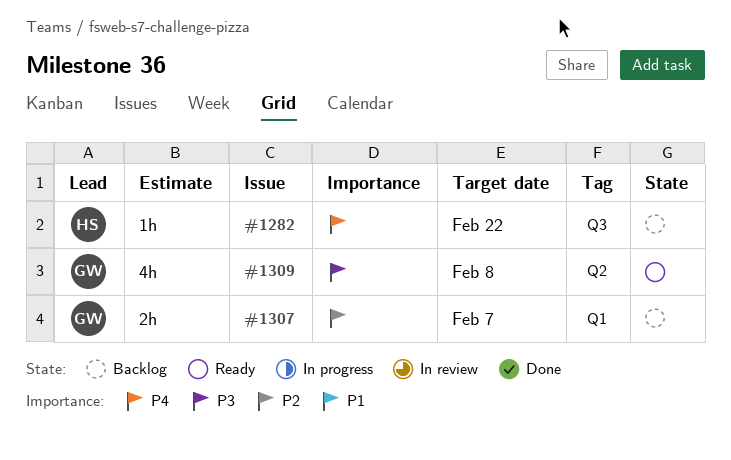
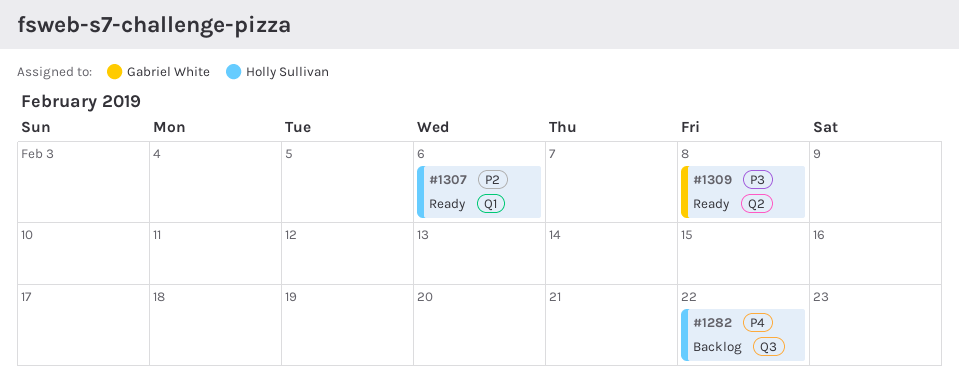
#1307, status: Backlog -> Ready
#1307, owner: Gabriel White -> Holly Sullivan
#1307, due: Feb 7 -> Feb 6

